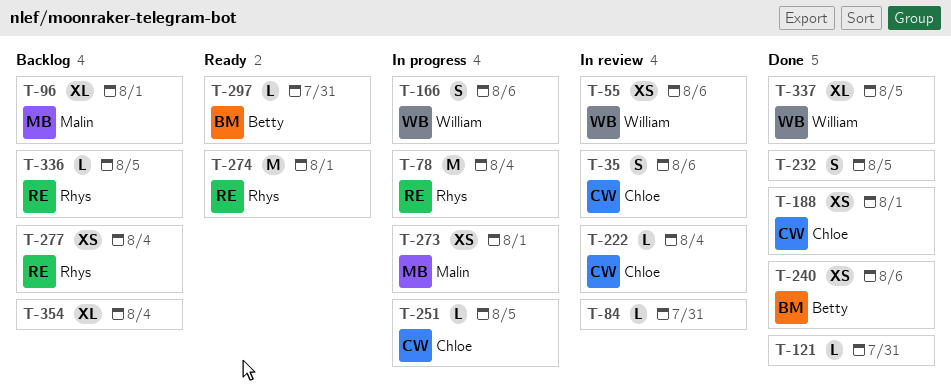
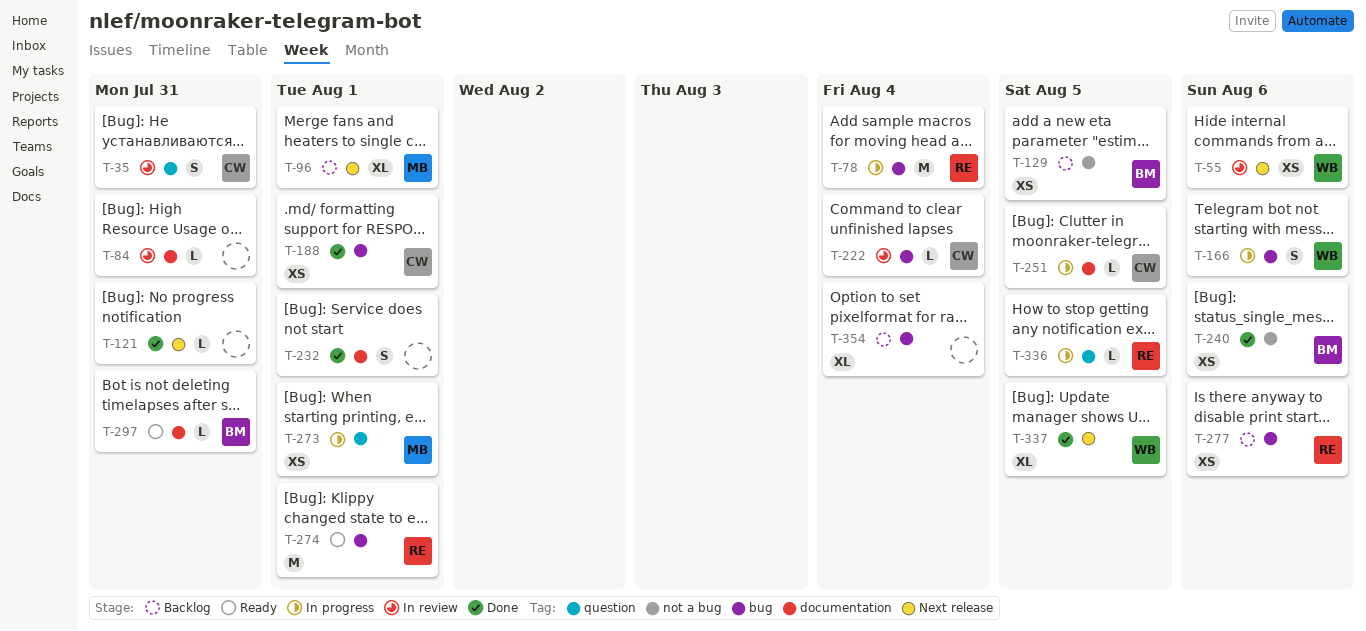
T-35, due: Aug 6 -> Jul 31
T-129: none -> present
T-232, due: Aug 5 -> Aug 1
T-277, due: Aug 4 -> Aug 6
T-336, status: Backlog -> In progress

